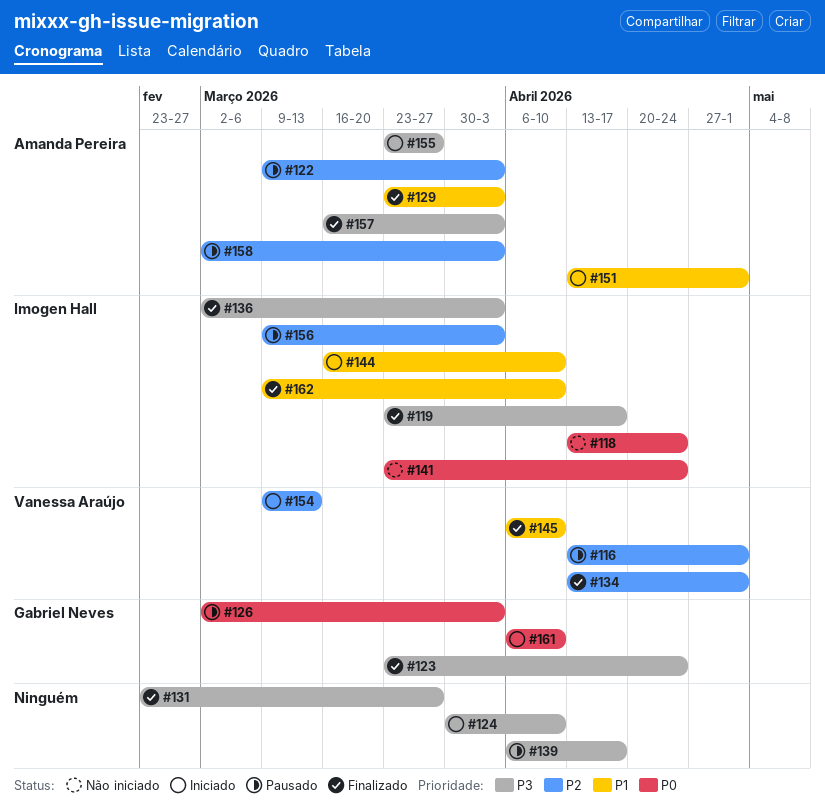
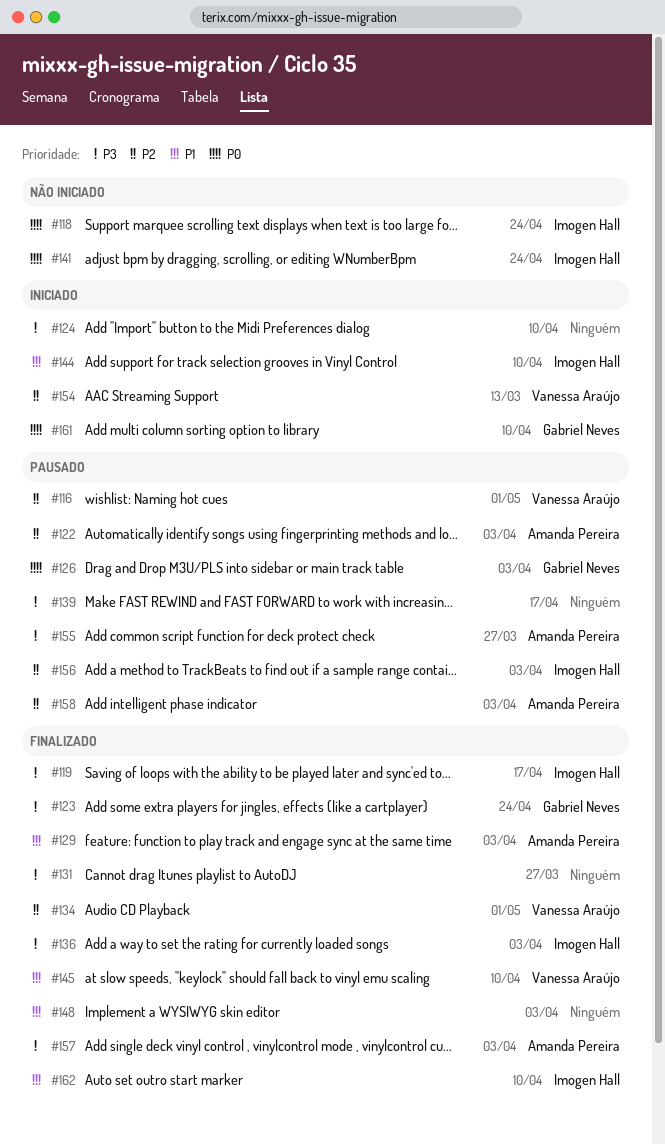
#148: none -> present
#151: present -> none
#155, status: Iniciado -> Pausado

